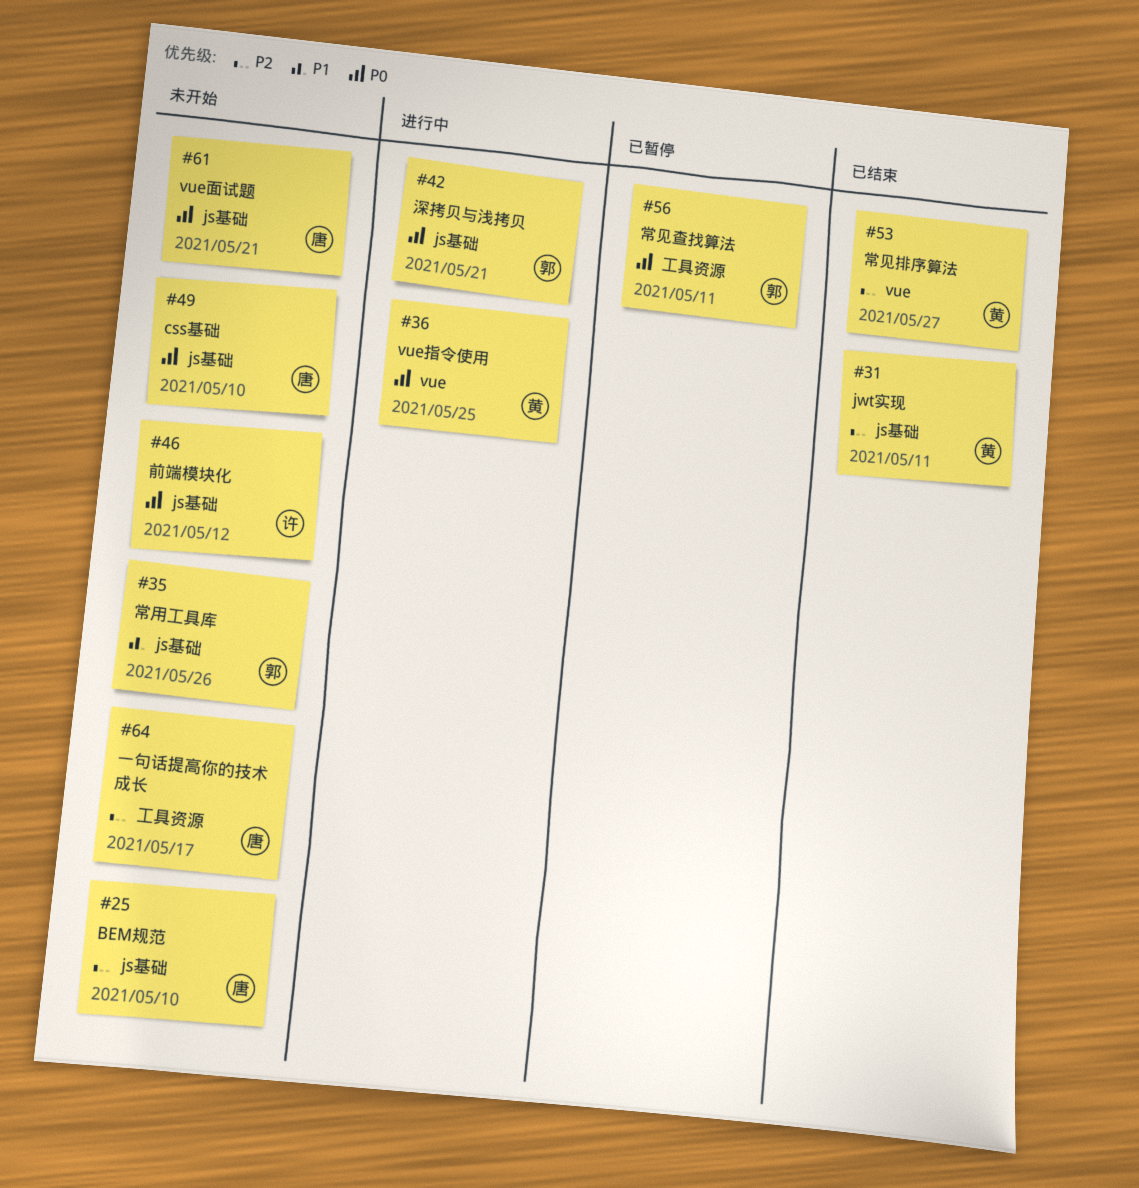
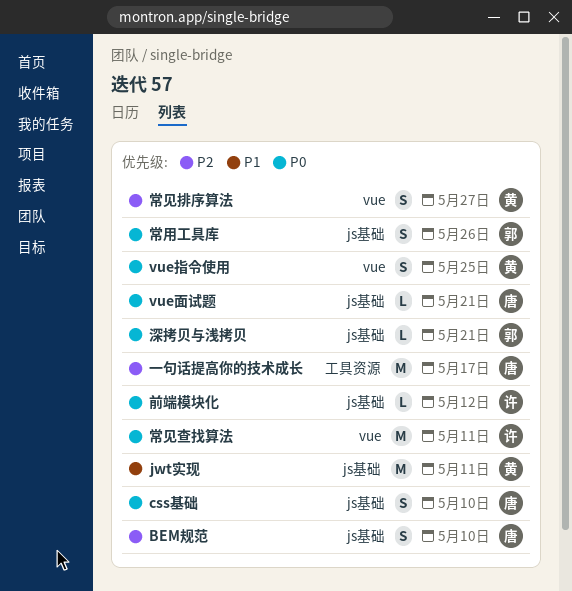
jwt实现, priority: P2 -> P1
常用工具库, priority: P1 -> P0
常见查找算法, owner: 郭 -> 许
常见查找算法, label: 工具资源 -> vue

